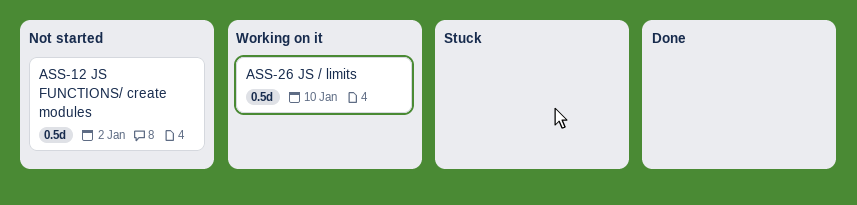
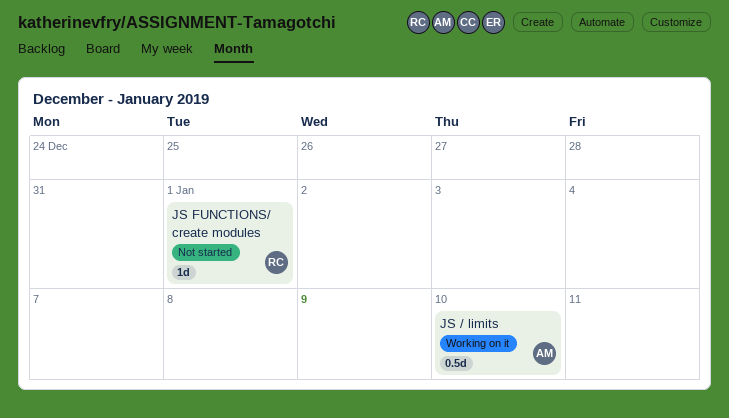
JS FUNCTIONS/ create modules, estimate: 0.5d -> 1d
JS FUNCTIONS/ create modules, due: Jan 2 -> Jan 1

